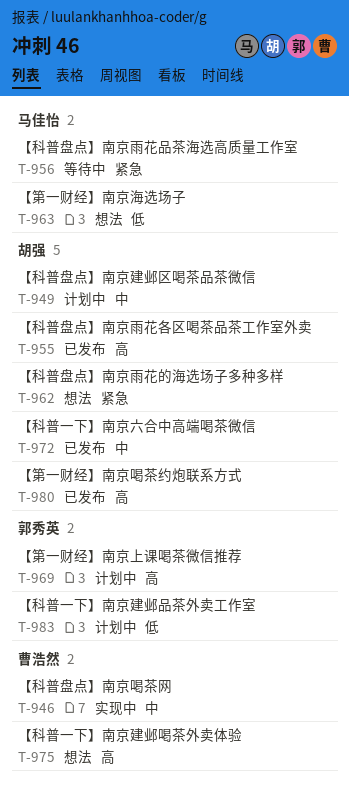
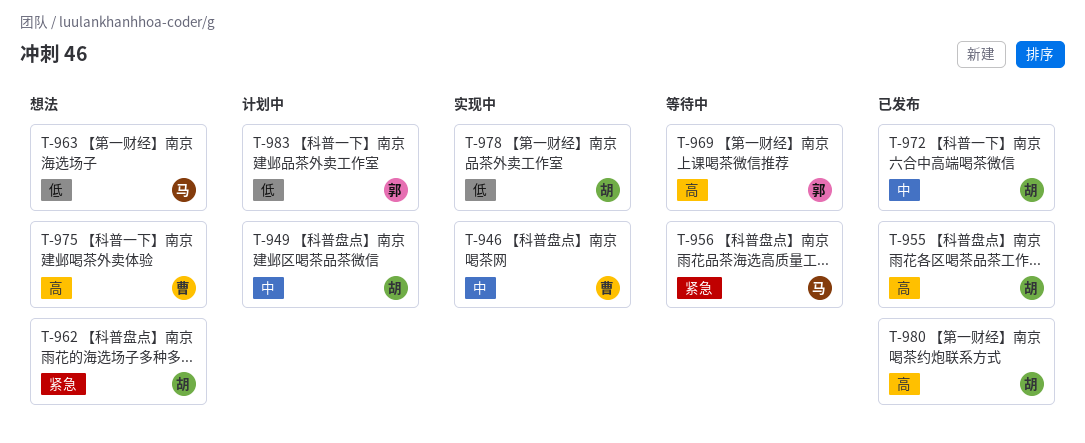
T-969, status: 计划中 -> 等待中
T-978: none -> present

